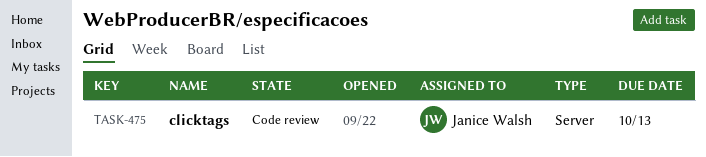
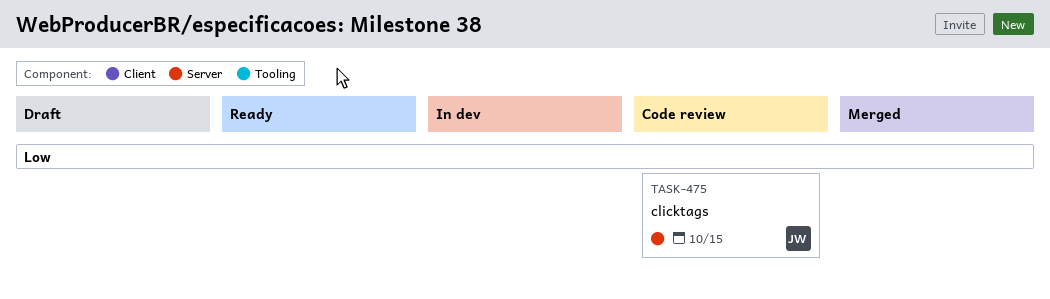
TASK-475, due: Oct 13 -> Oct 15

